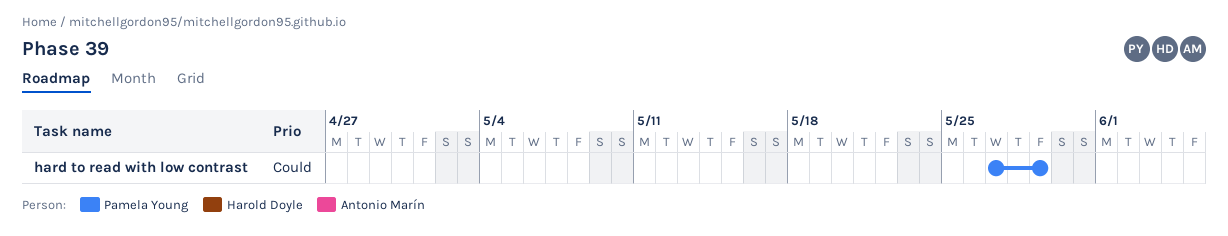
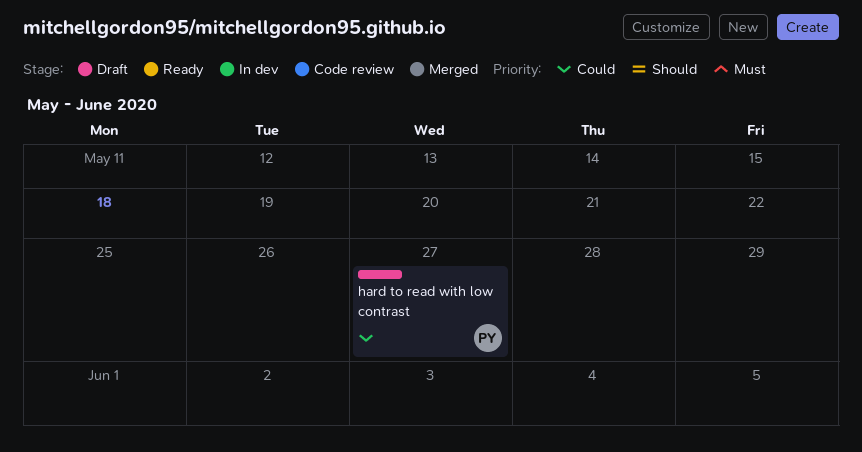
hard to read with low contrast, due: May 29 -> May 27

